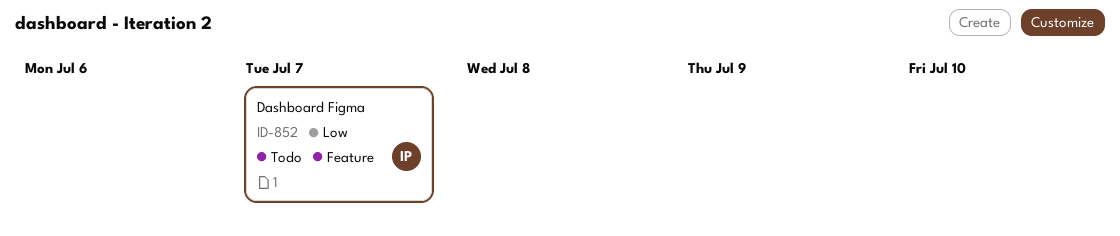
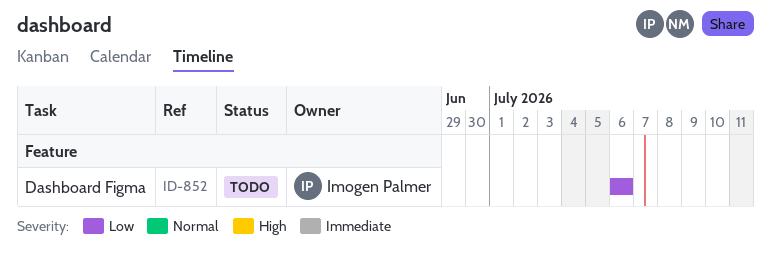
ID-852, due: Jul 7 -> Jul 6

